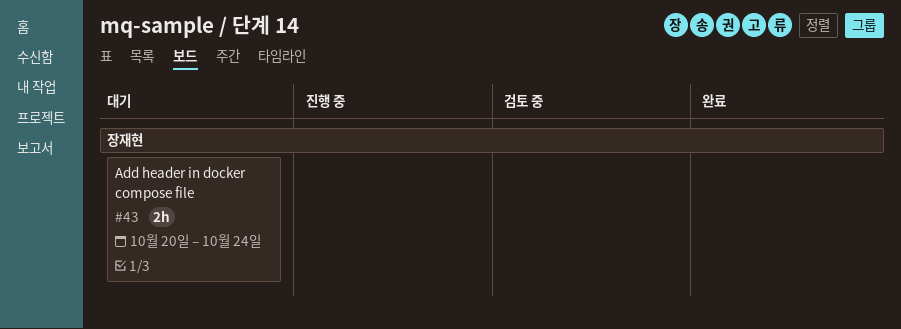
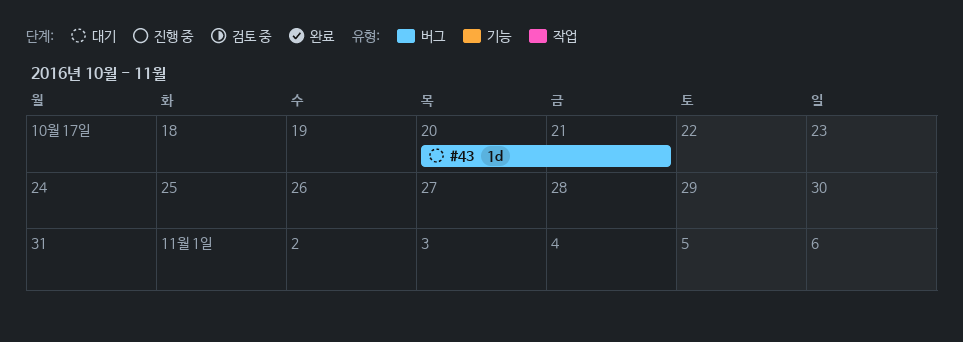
#43, estimate: 2h -> 1d
#43, due: Oct 24 -> Oct 21

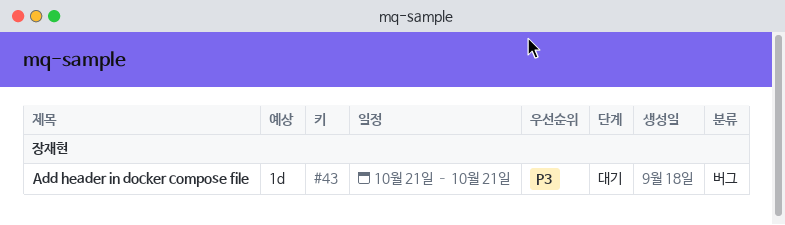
#43, start: Oct 20 -> Oct 21

